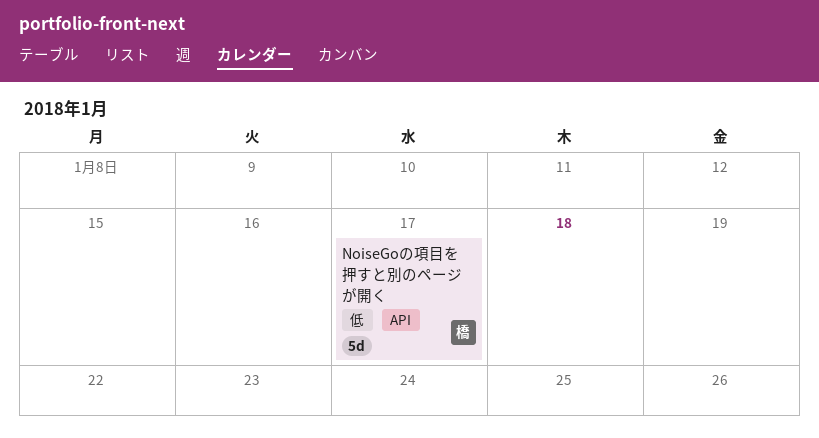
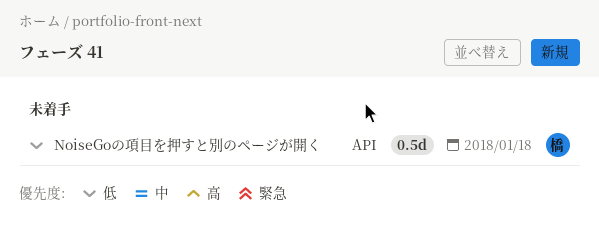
NoiseGoの項目を押すと別のページが開く, estimate: 5d -> 0.5d
NoiseGoの項目を押すと別のページが開く, due: Jan 17 -> Jan 18

